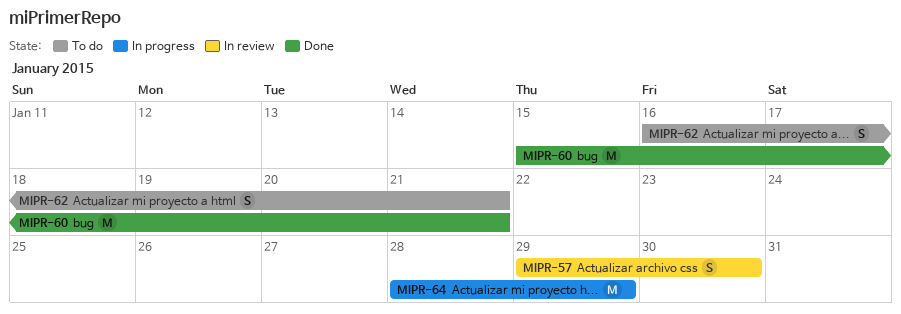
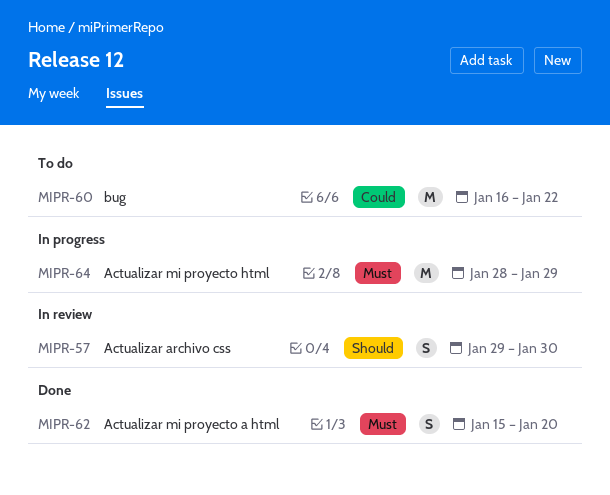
MIPR-60, status: Done -> To do
MIPR-60, start: Jan 15 -> Jan 16
MIPR-60, due: Jan 21 -> Jan 22
MIPR-62, status: To do -> Done
MIPR-62, start: Jan 16 -> Jan 15
MIPR-62, due: Jan 21 -> Jan 20

